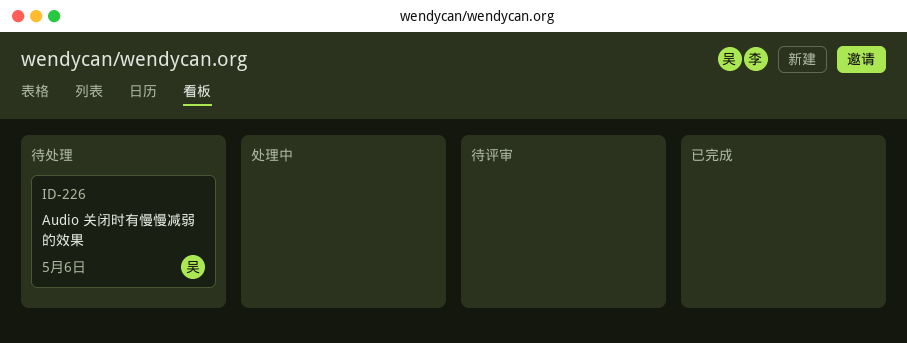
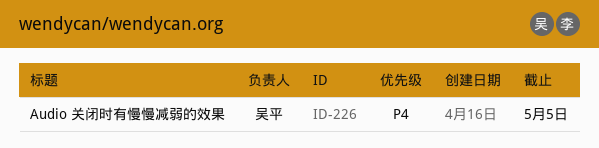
ID-226, due: May 6 -> May 5

